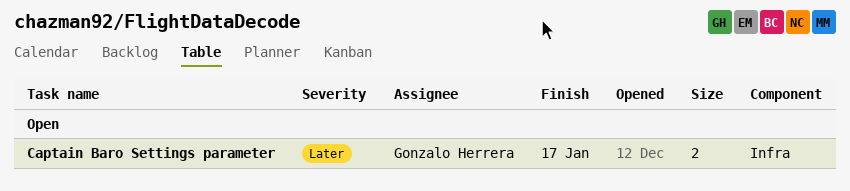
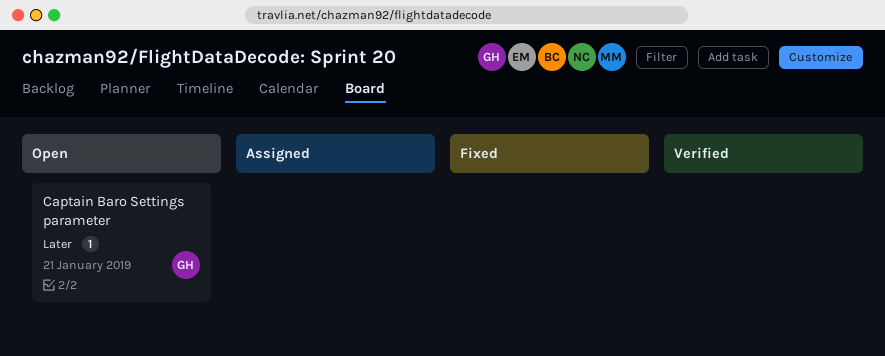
Captain Baro Settings parameter, estimate: 2 -> 1
Captain Baro Settings parameter, due: Jan 17 -> Jan 21

